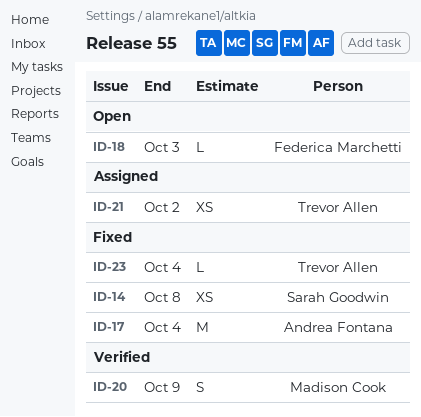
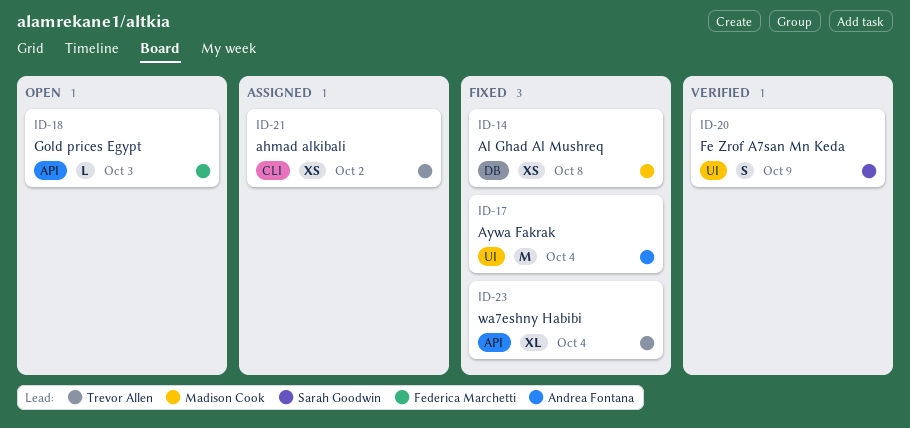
ID-14, owner: Sarah Goodwin -> Madison Cook
ID-20, owner: Madison Cook -> Sarah Goodwin
ID-23, estimate: L -> XL

